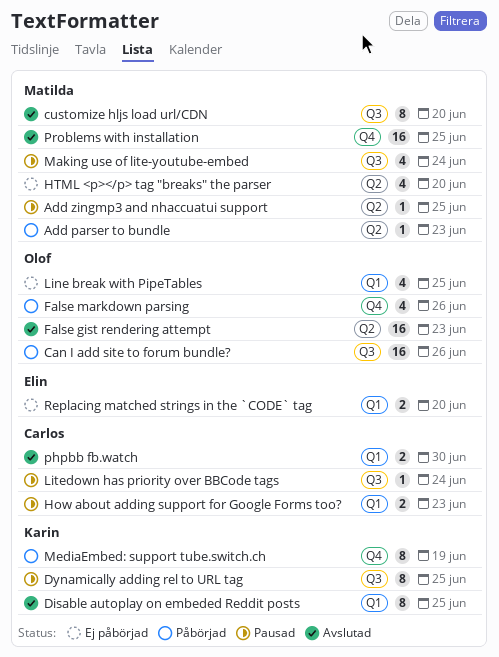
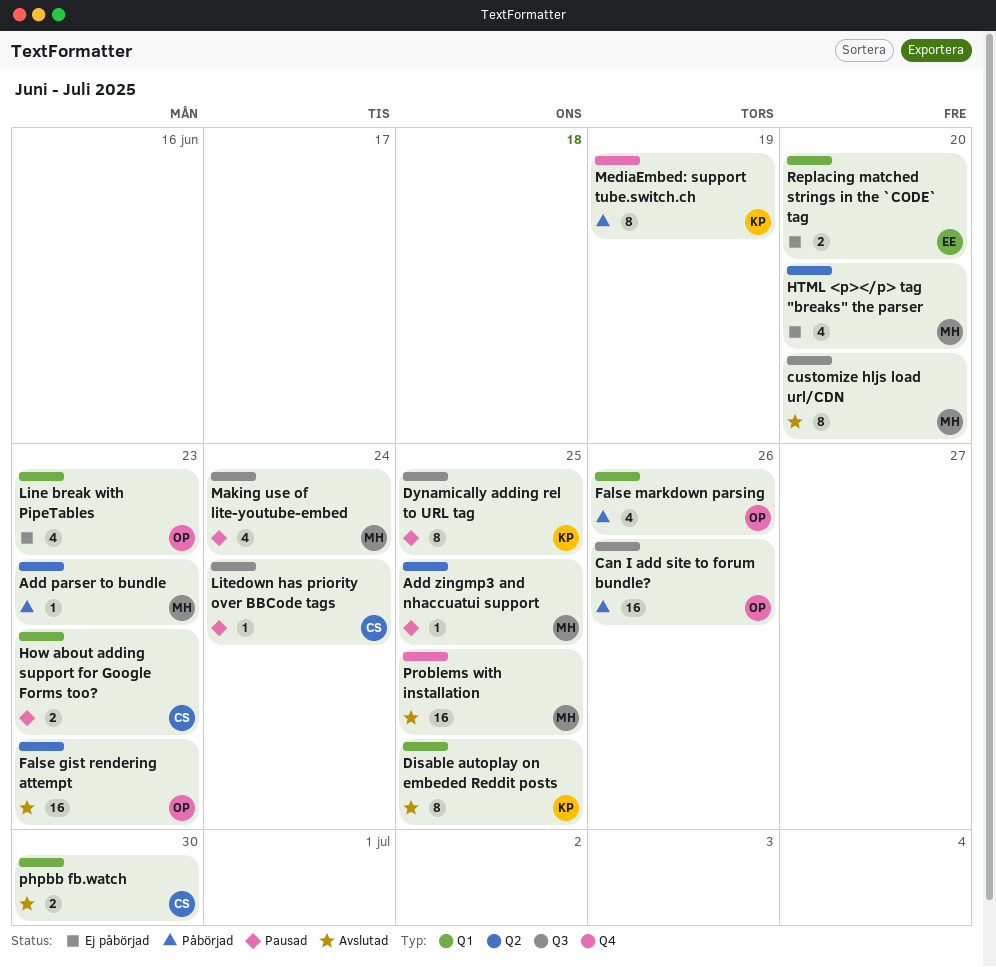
False markdown parsing, label: Q4 -> Q1
Line break with PipeTables, due: Jun 25 -> Jun 23

